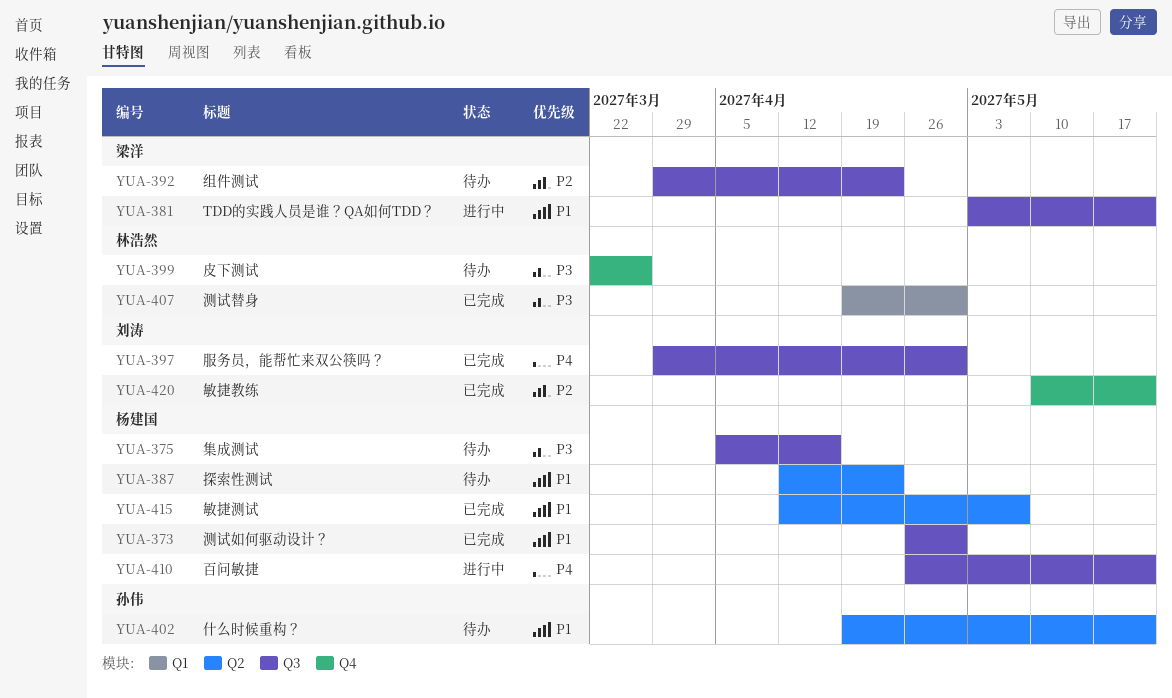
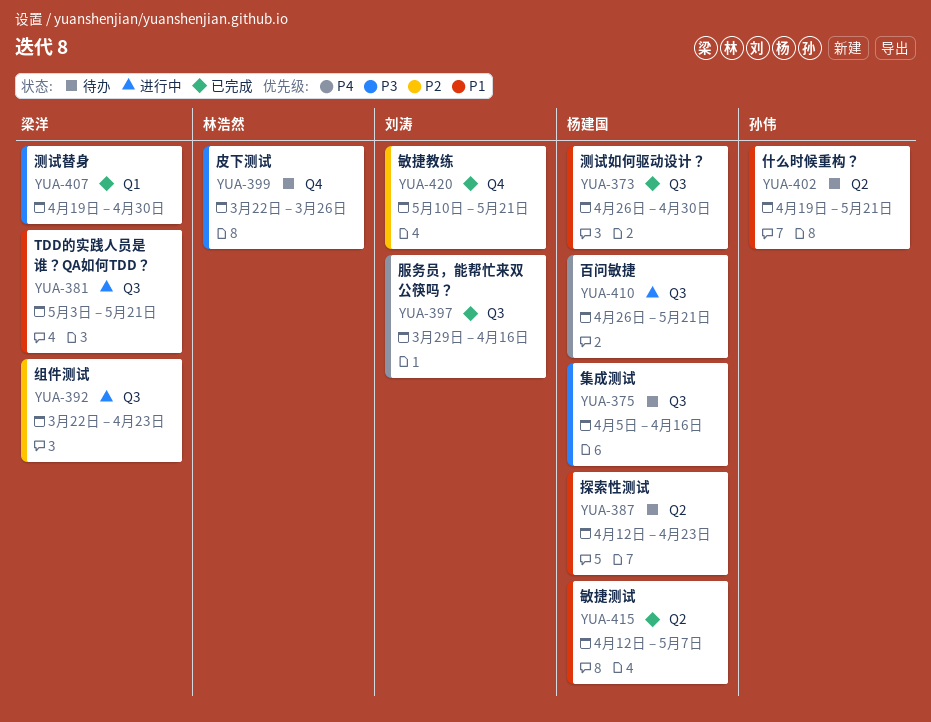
YUA-392, status: 待办 -> 进行中
YUA-392, start: Mar 29 -> Mar 22
YUA-397, due: Apr 30 -> Apr 16
YUA-407, owner: 林浩然 -> 梁洋

